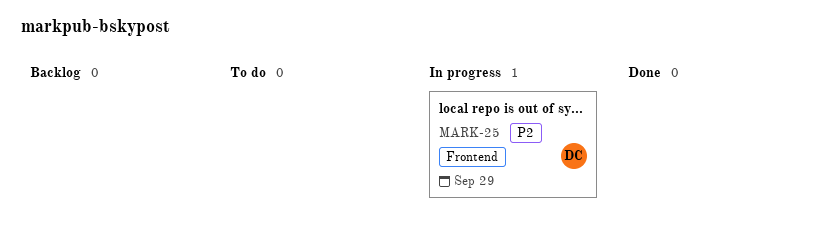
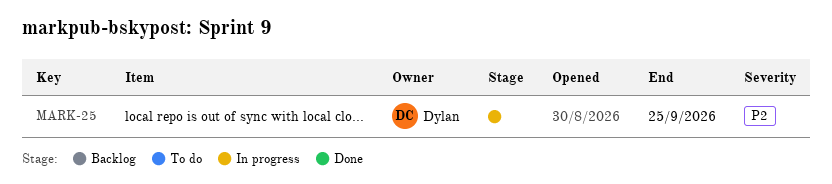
MARK-25, due: Sep 29 -> Sep 25

